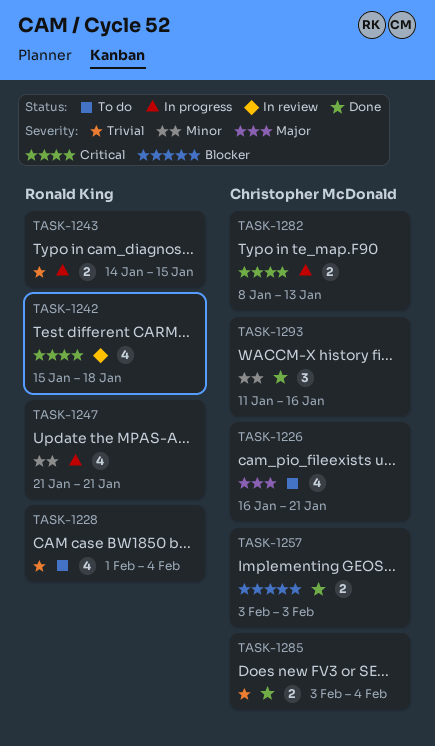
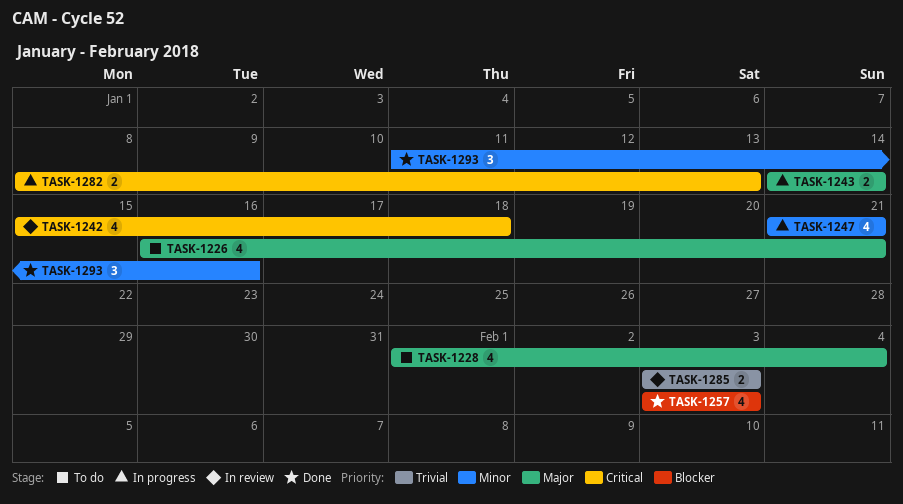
TASK-1228, priority: Trivial -> Major
TASK-1243, priority: Trivial -> Major
TASK-1243, due: Jan 15 -> Jan 14
TASK-1257, estimate: 2 -> 4
TASK-1285, status: Done -> In review
TASK-1285, due: Feb 4 -> Feb 3

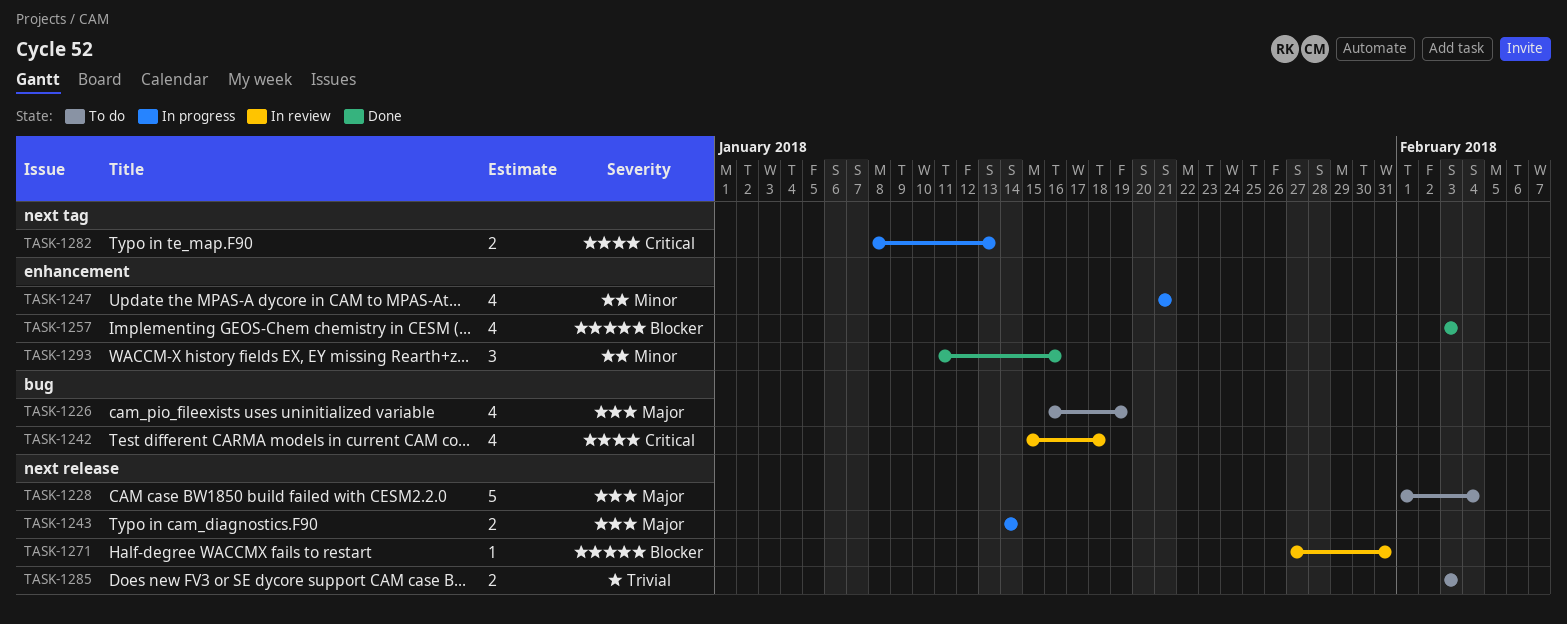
TASK-1226, due: Jan 21 -> Jan 19
TASK-1228, estimate: 4 -> 5
TASK-1271: none -> present
TASK-1285, status: In review -> To do

